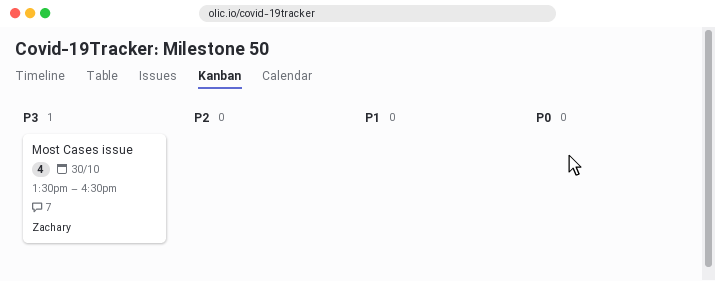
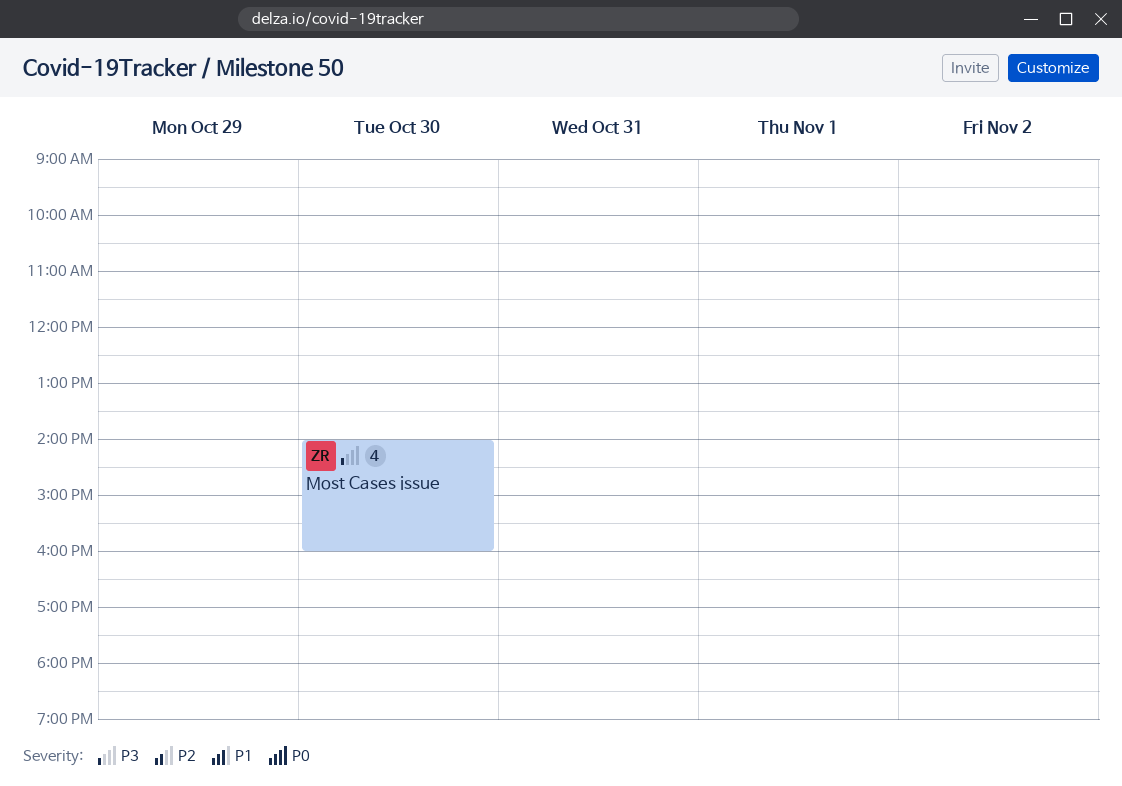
Most Cases issue, begins: 13:30 -> 14:00
Most Cases issue, ends: 16:30 -> 16:00

